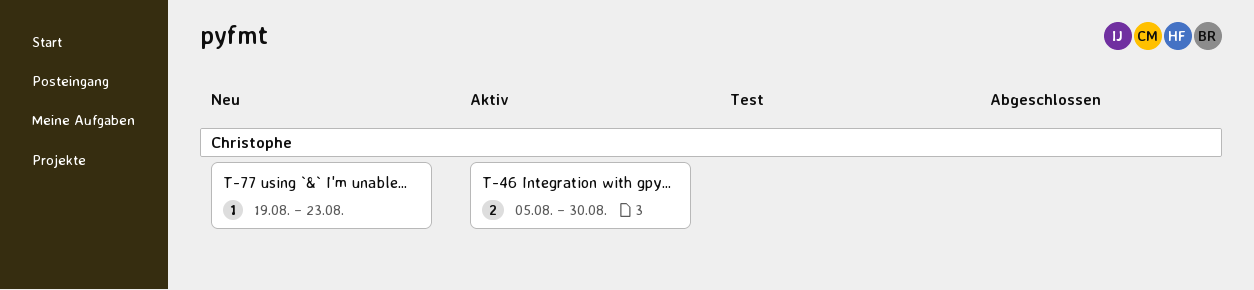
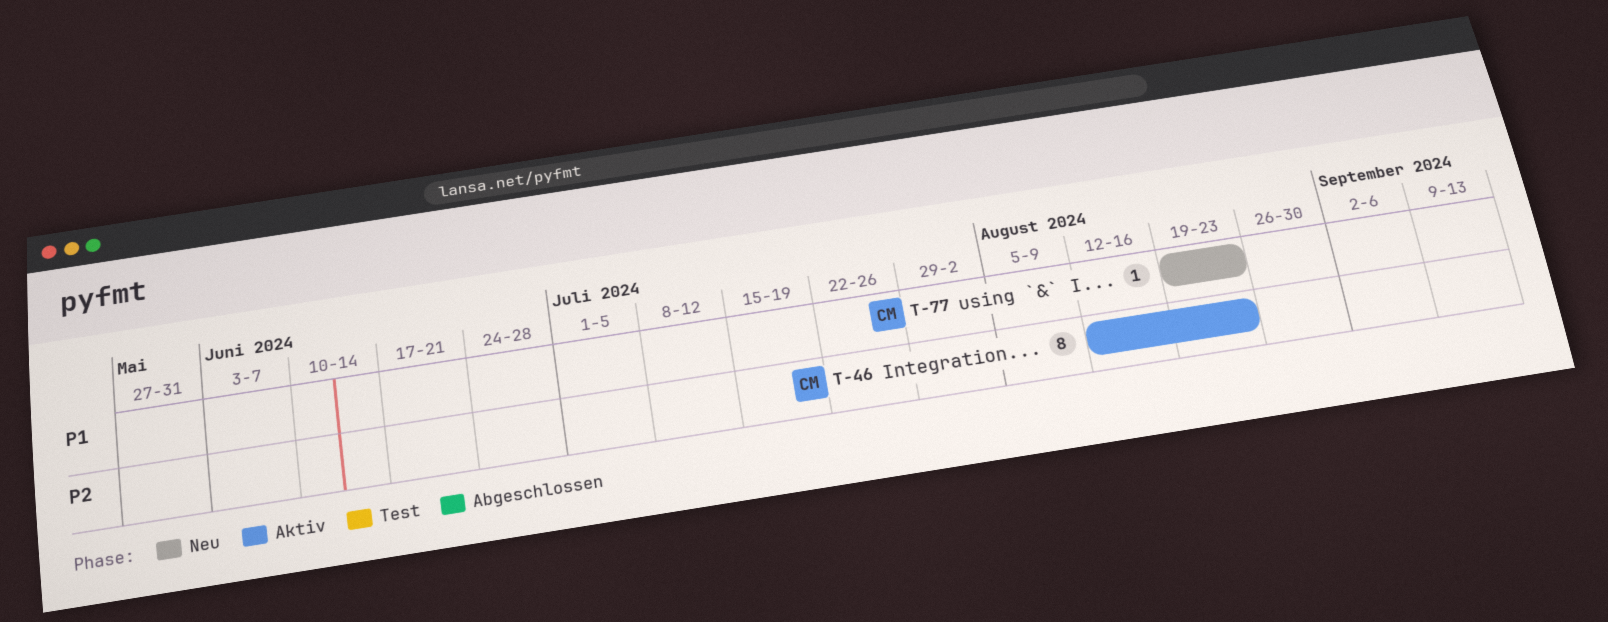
T-46, estimate: 2 -> 8
T-46, start: Aug 5 -> Aug 12
T-46, due: Aug 30 -> Aug 23

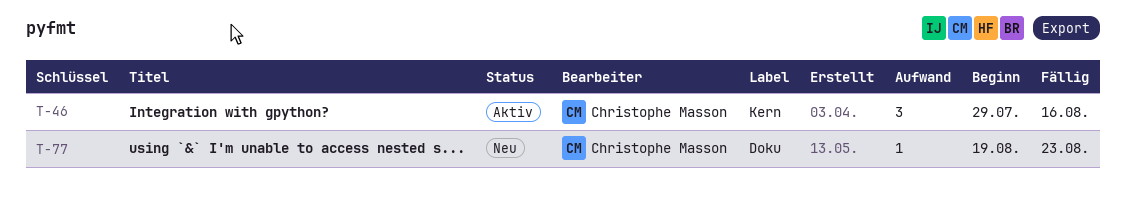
T-46, estimate: 8 -> 3
T-46, start: Aug 12 -> Jul 29
T-46, due: Aug 23 -> Aug 16

